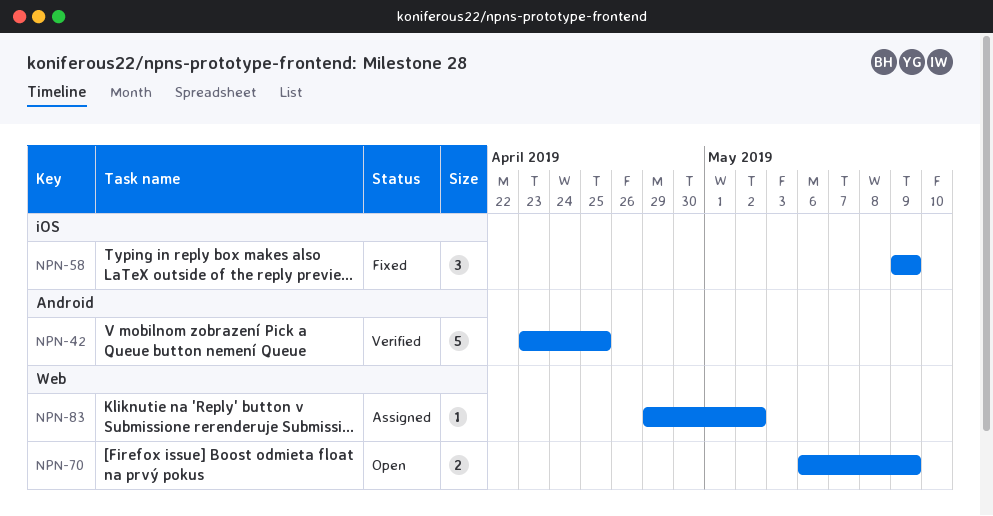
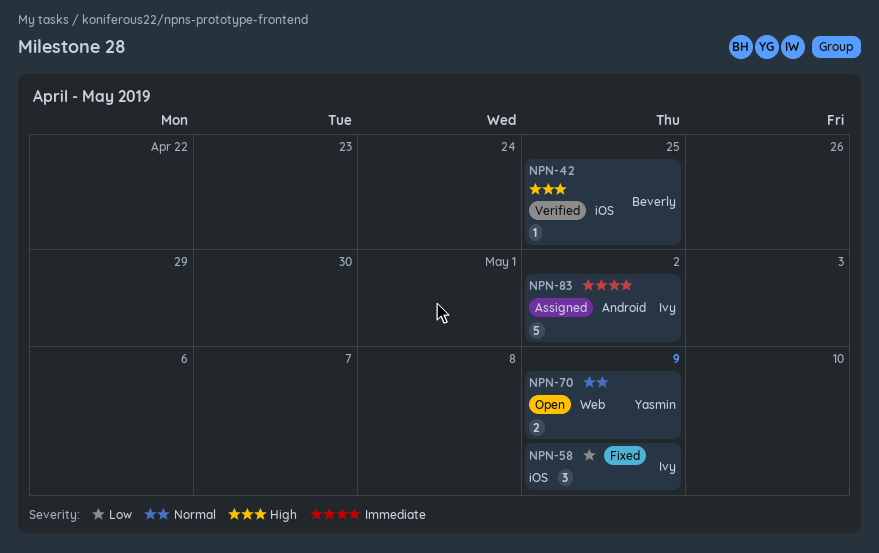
NPN-42, label: Android -> iOS
NPN-42, estimate: 5 -> 1
NPN-83, label: Web -> Android
NPN-83, estimate: 1 -> 5

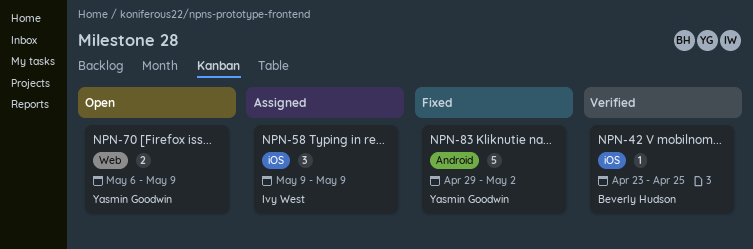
NPN-58, status: Fixed -> Assigned
NPN-83, status: Assigned -> Fixed
NPN-83, owner: Ivy West -> Yasmin Goodwin

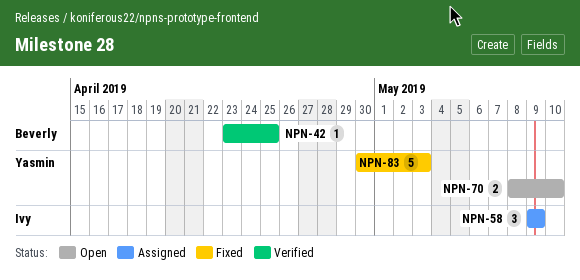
NPN-70, start: May 6 -> May 8
NPN-70, due: May 9 -> May 10
NPN-83, start: Apr 29 -> Apr 30
NPN-83, due: May 2 -> May 3

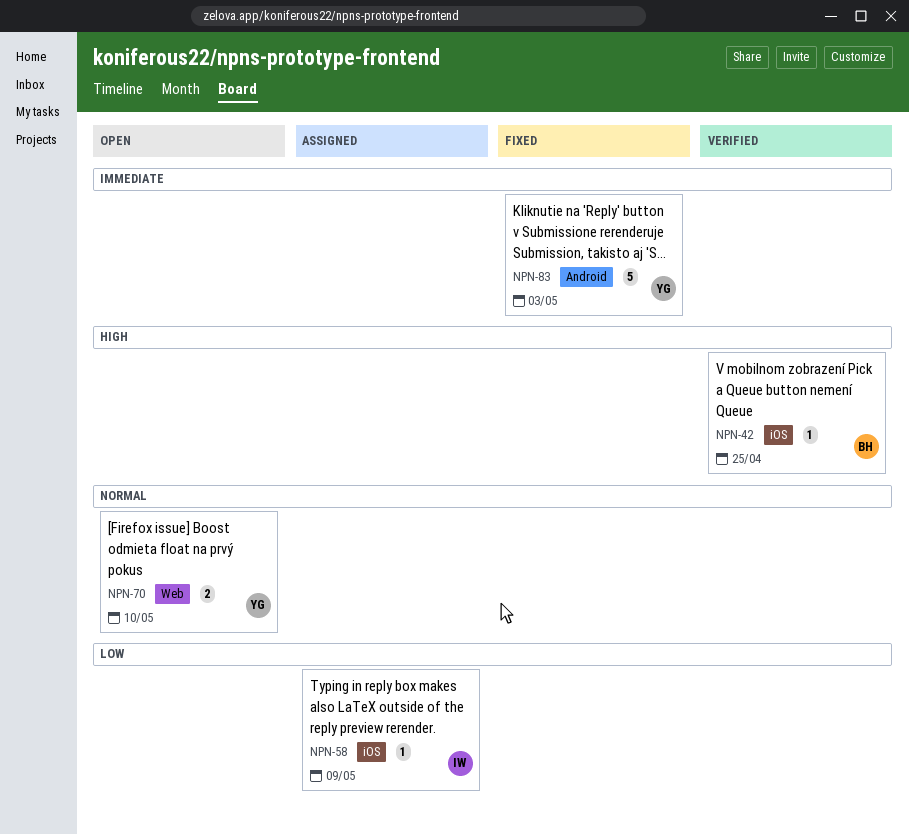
NPN-58, estimate: 3 -> 1

